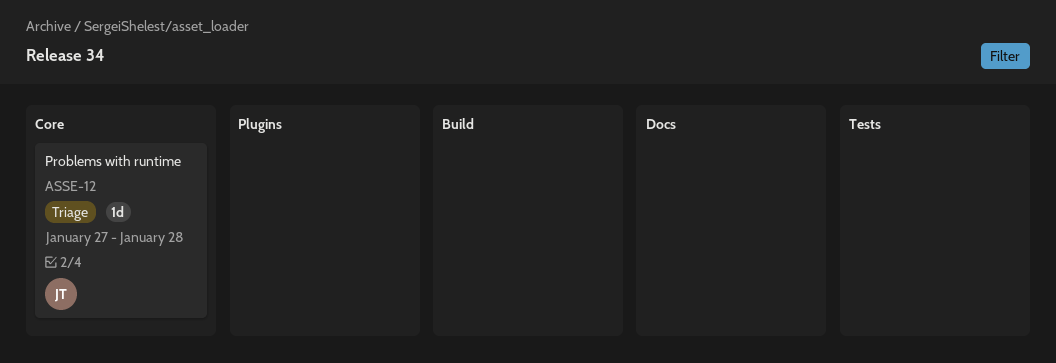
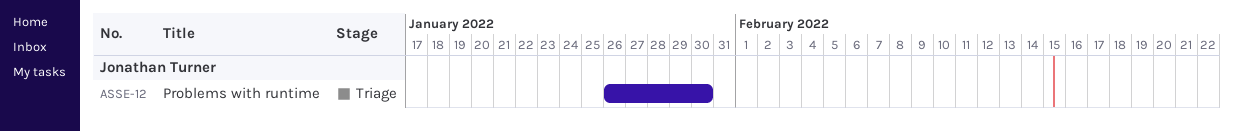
ASSE-12, start: Jan 27 -> Jan 26
ASSE-12, due: Jan 28 -> Jan 30

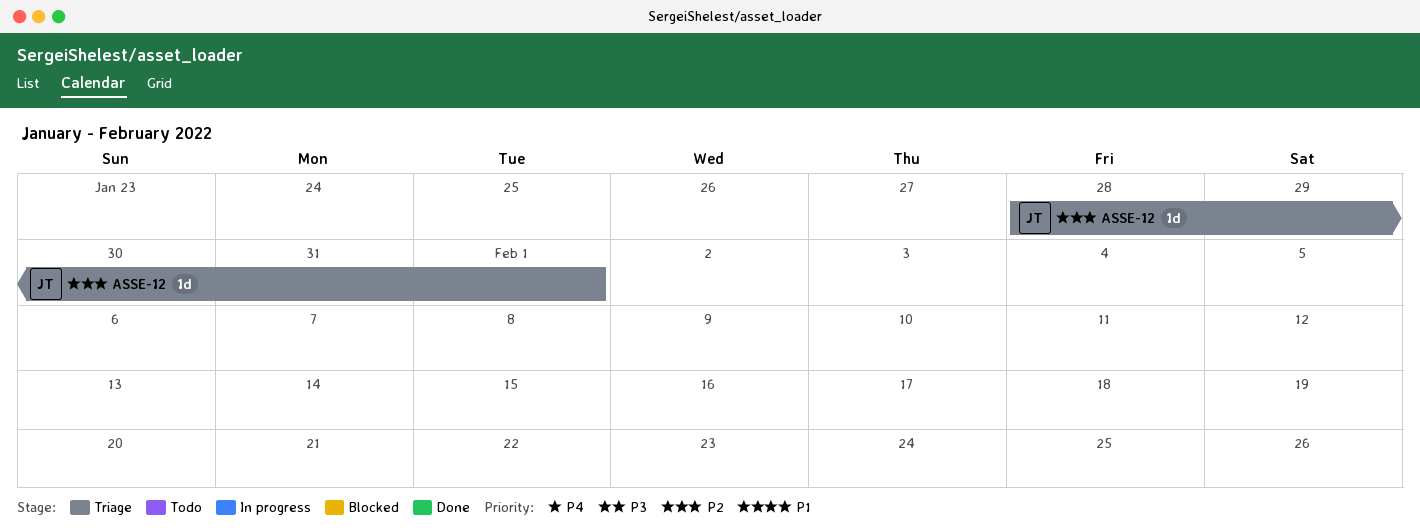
ASSE-12, start: Jan 26 -> Jan 28
ASSE-12, due: Jan 30 -> Feb 1

